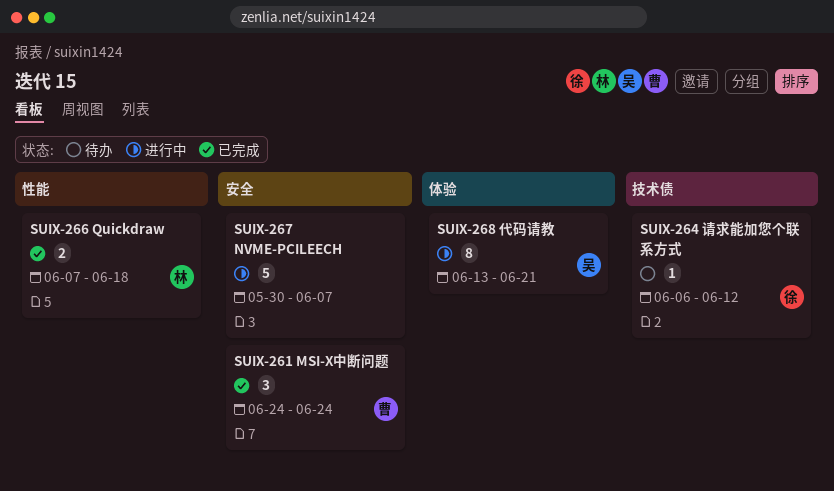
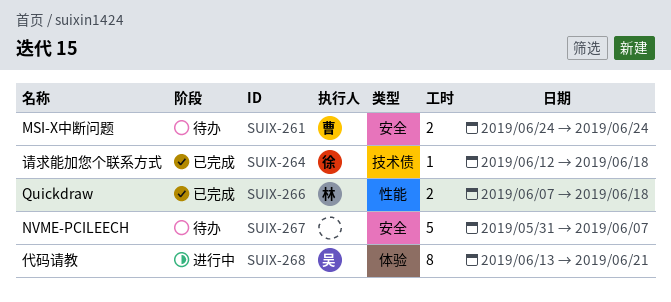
SUIX-261, status: 已完成 -> 待办
SUIX-261, estimate: 3 -> 2
SUIX-264, status: 待办 -> 已完成
SUIX-264, start: Jun 6 -> Jun 12
SUIX-264, due: Jun 12 -> Jun 18
SUIX-267, status: 进行中 -> 待办
SUIX-267, start: May 30 -> May 31

